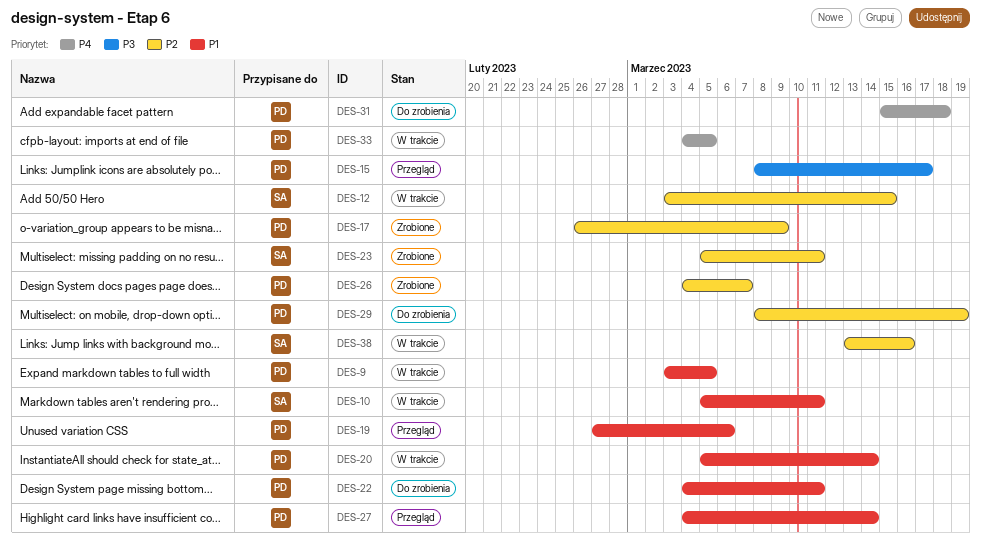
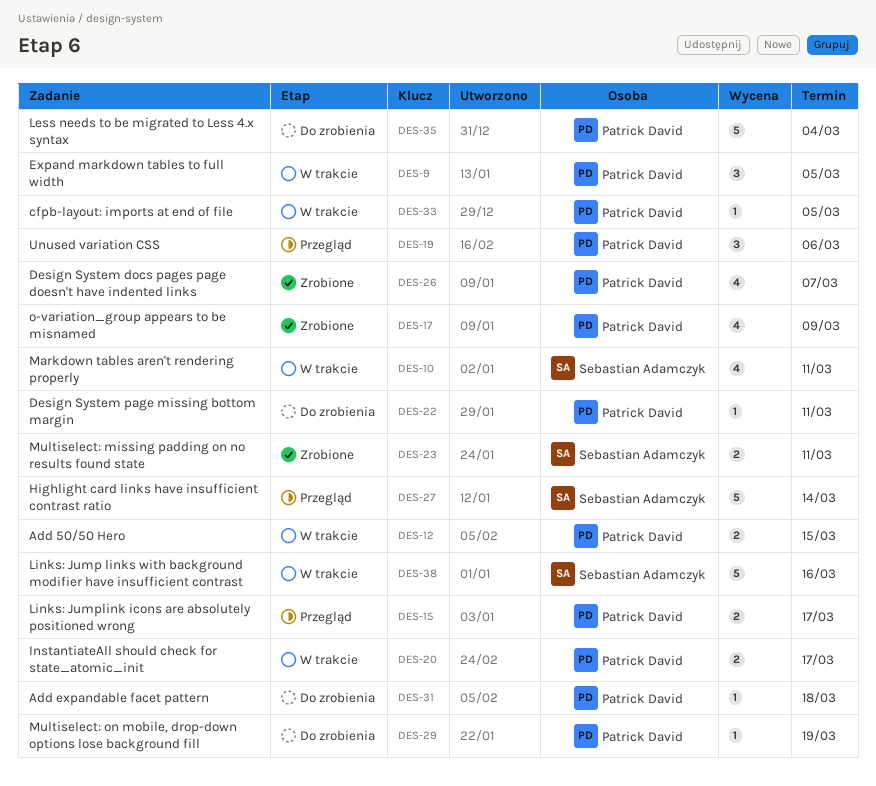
DES-12, owner: Sebastian Adamczyk -> Patrick David
DES-20, due: Mar 14 -> Mar 17
DES-27, owner: Patrick David -> Sebastian Adamczyk
DES-35: none -> present

